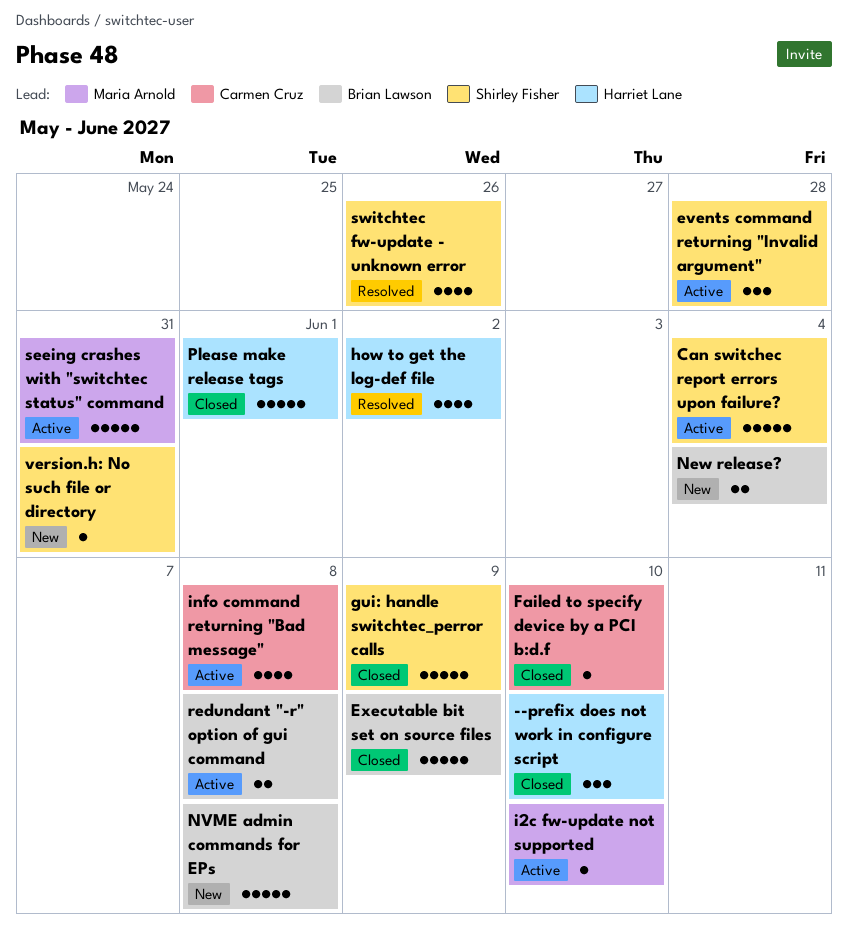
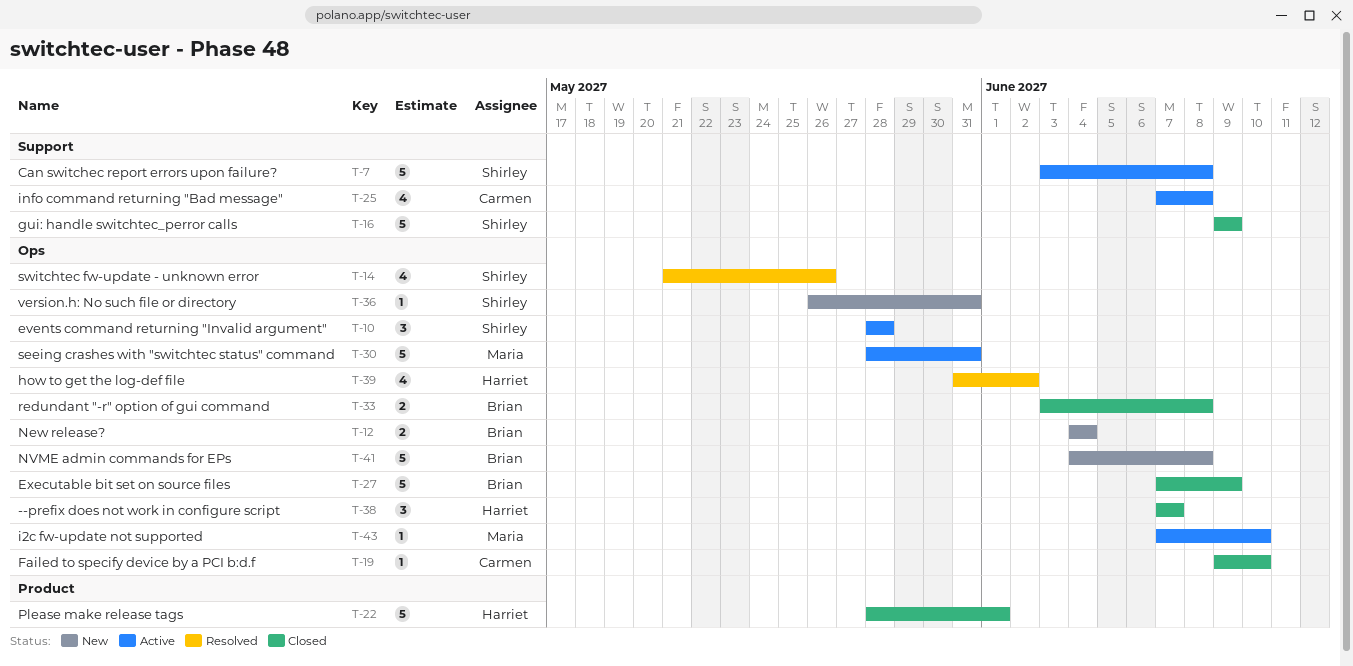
--prefix does not work in configure script, due: Jun 10 -> Jun 7
Can switchec report errors upon failure?, due: Jun 4 -> Jun 8
redundant "-r" option of gui command, status: Active -> Closed

